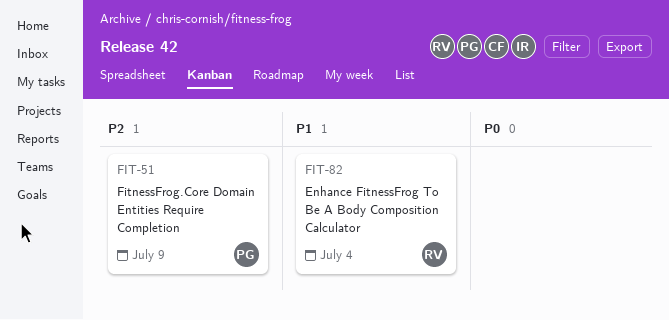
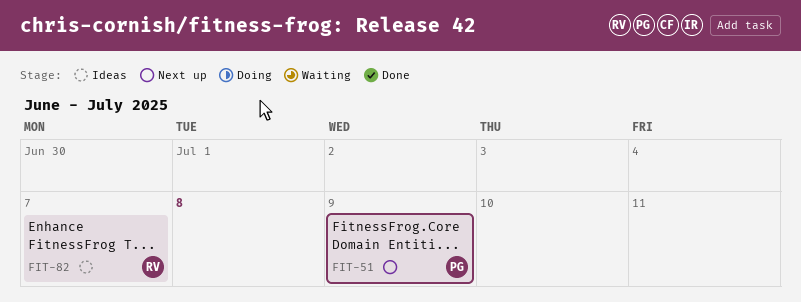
FIT-82, due: Jul 4 -> Jul 7

